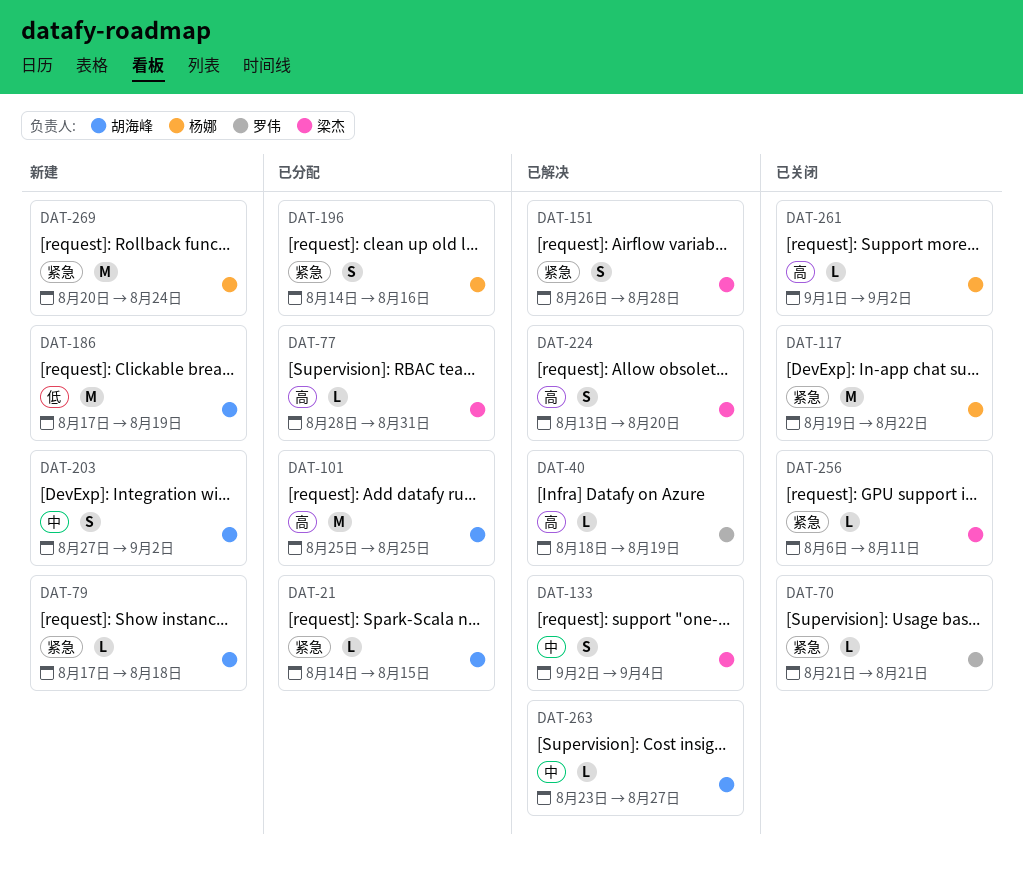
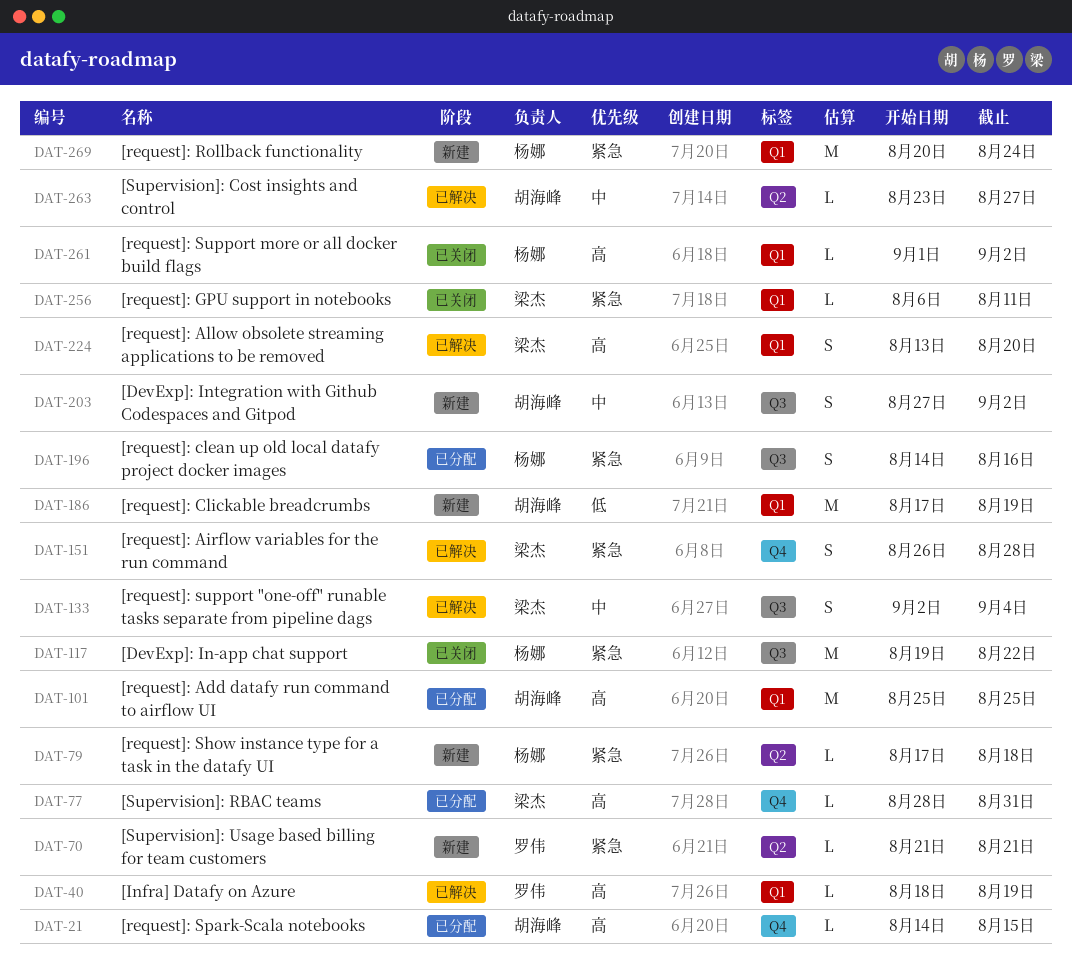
DAT-21, priority: 紧急 -> 高
DAT-70, status: 已关闭 -> 新建
DAT-79, owner: 胡海峰 -> 杨娜

